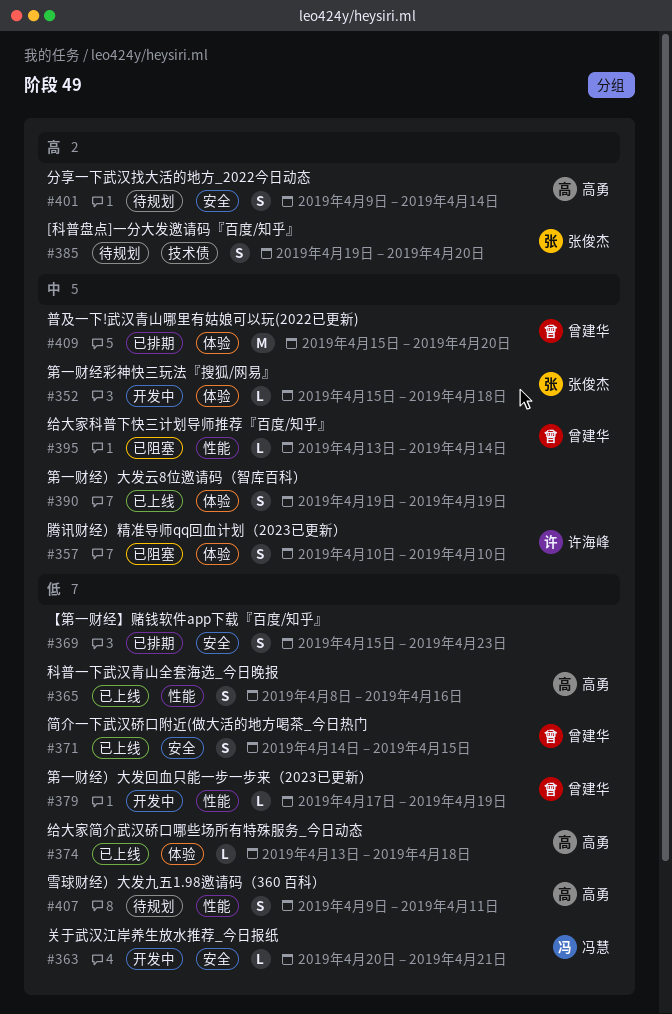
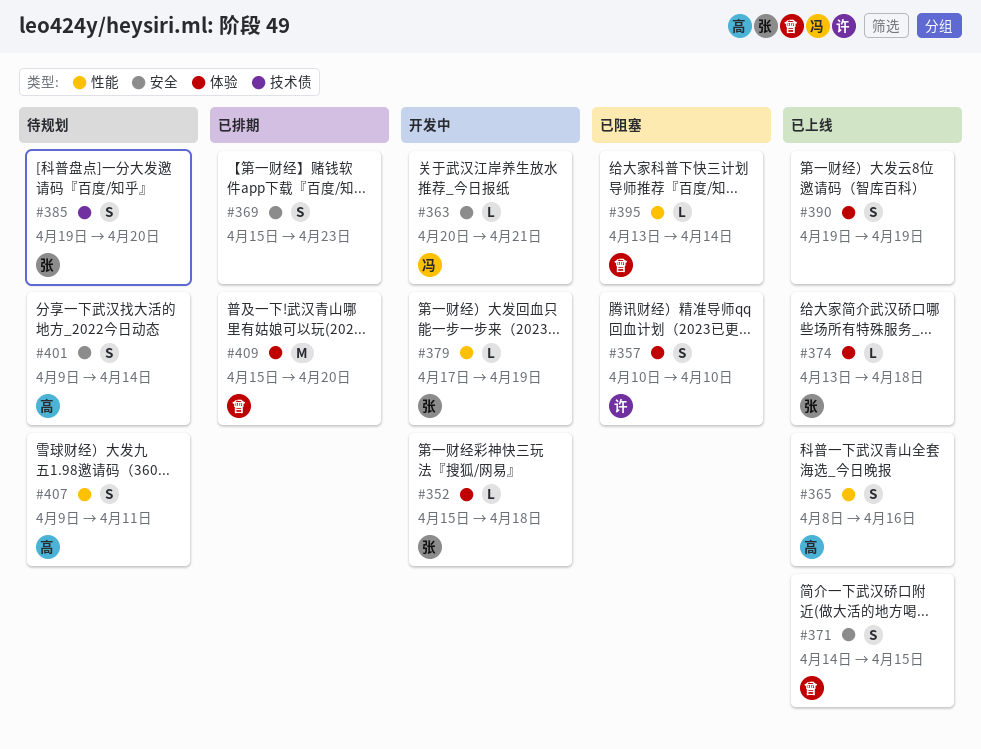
#374, owner: 高勇 -> 张俊杰
#379, owner: 曾建华 -> 张俊杰

